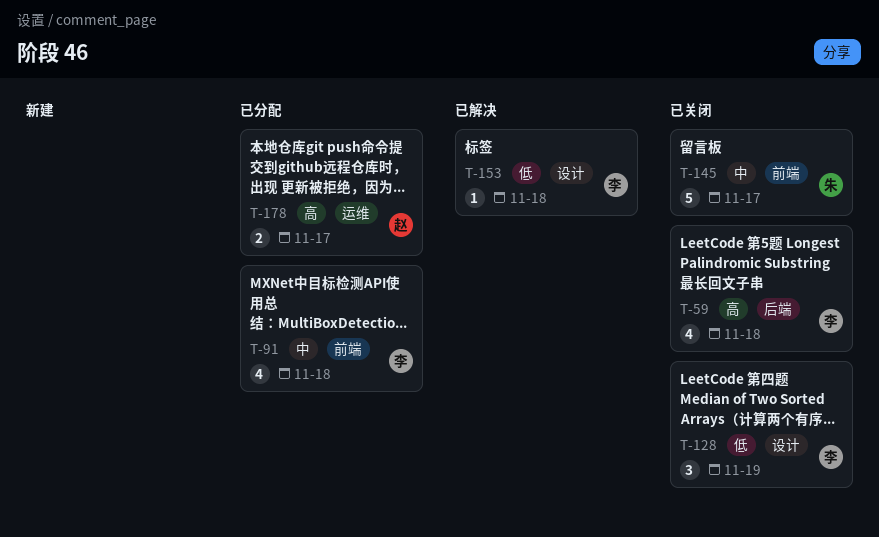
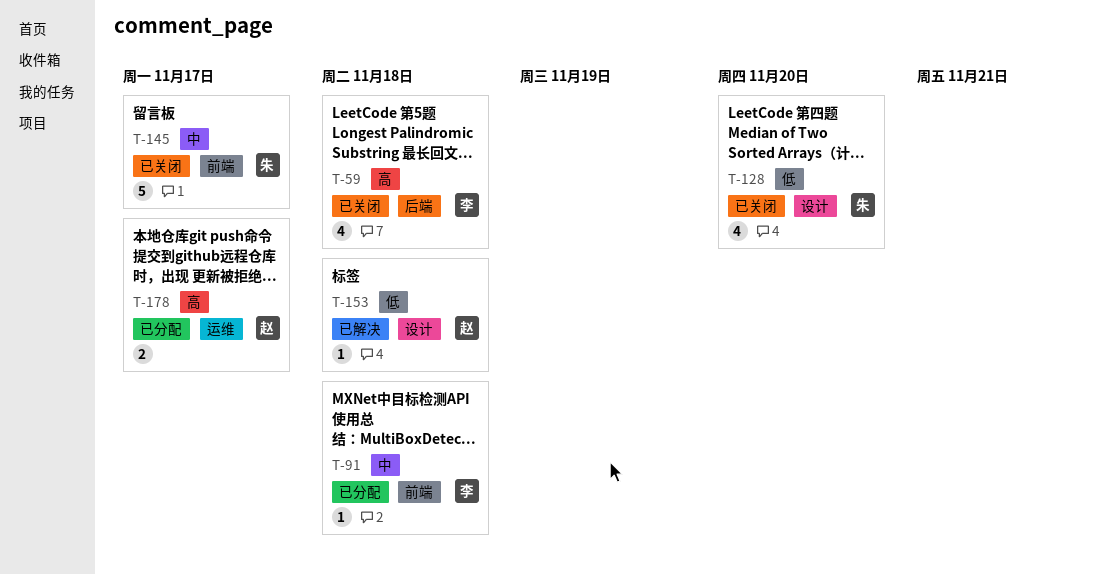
T-91, estimate: 4 -> 1
T-128, owner: 李 -> 朱
T-128, estimate: 3 -> 4
T-128, due: Nov 19 -> Nov 20
T-153, owner: 李 -> 赵

